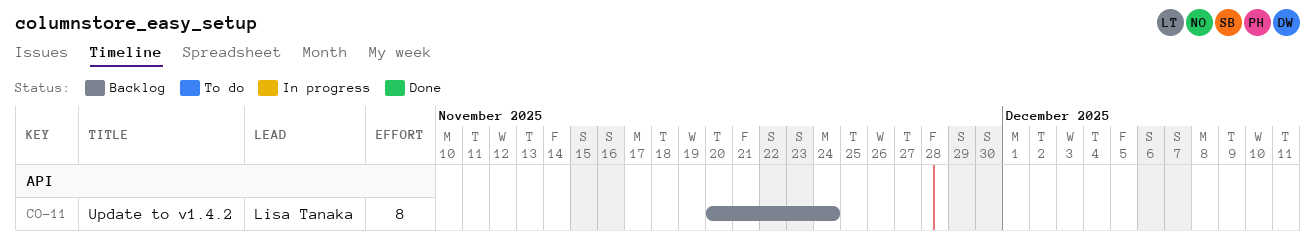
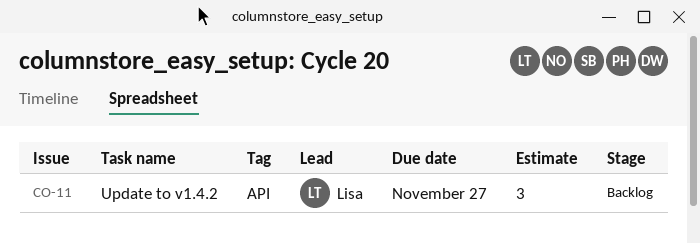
CO-11, estimate: 8 -> 3
CO-11, due: Nov 24 -> Nov 27

